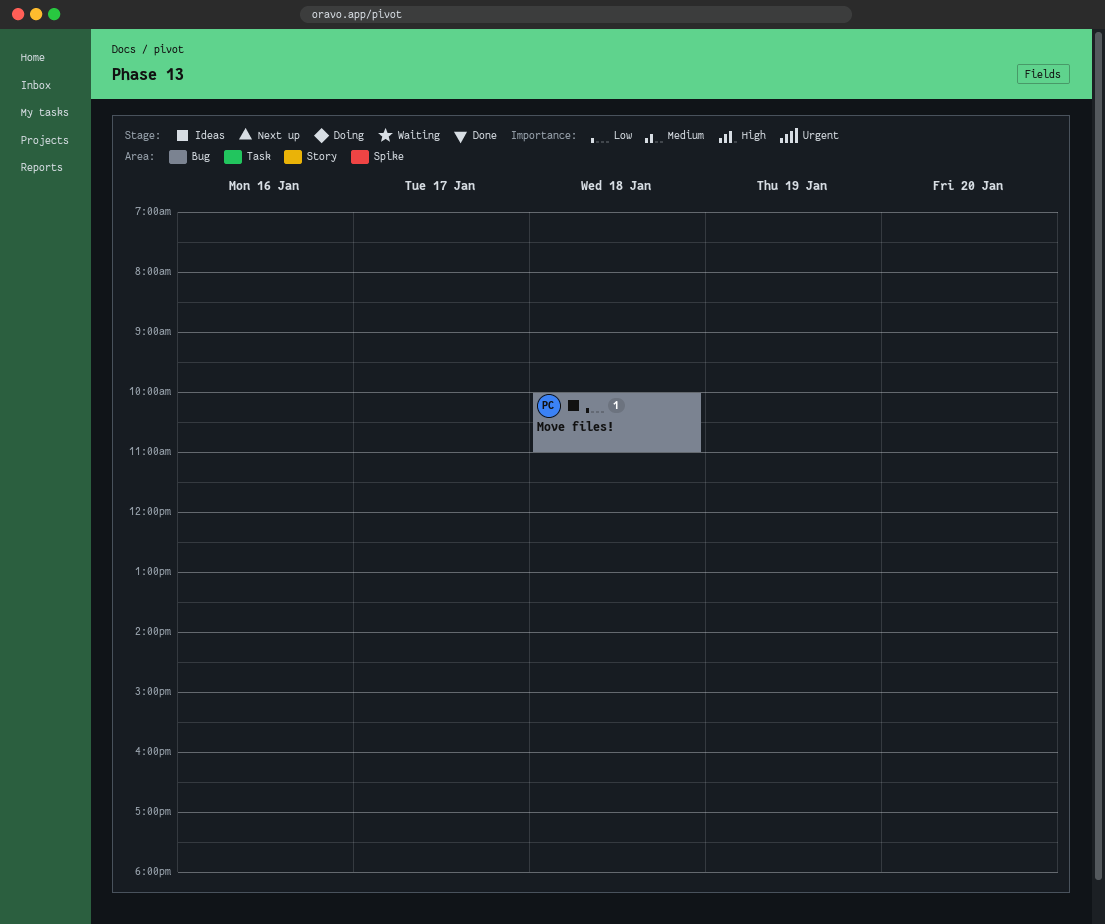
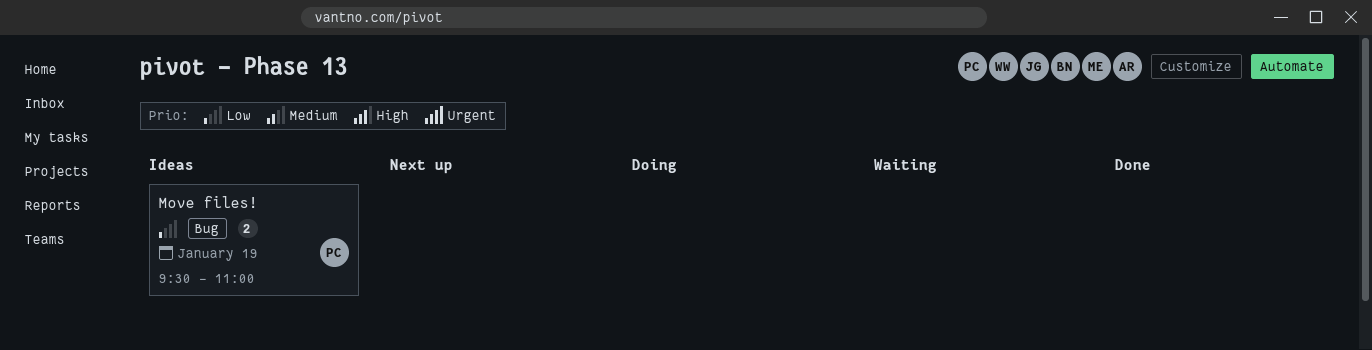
Move files!, estimate: 1 -> 2
Move files!, day: Jan 18 -> Jan 19
Move files!, begins: 10:00 -> 09:30

